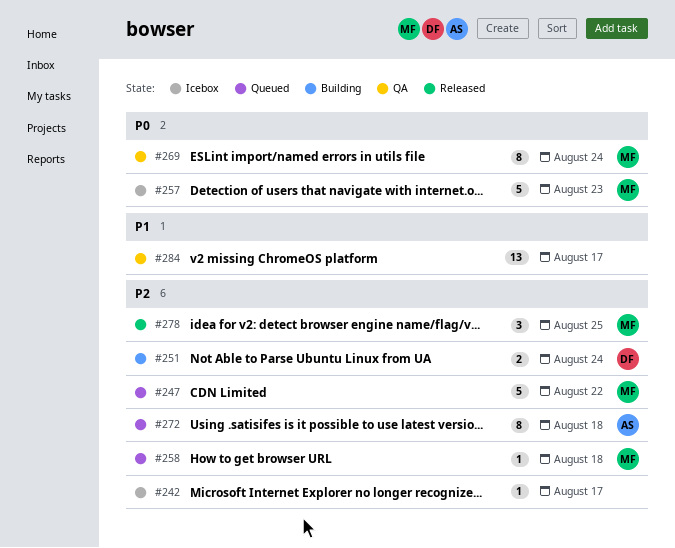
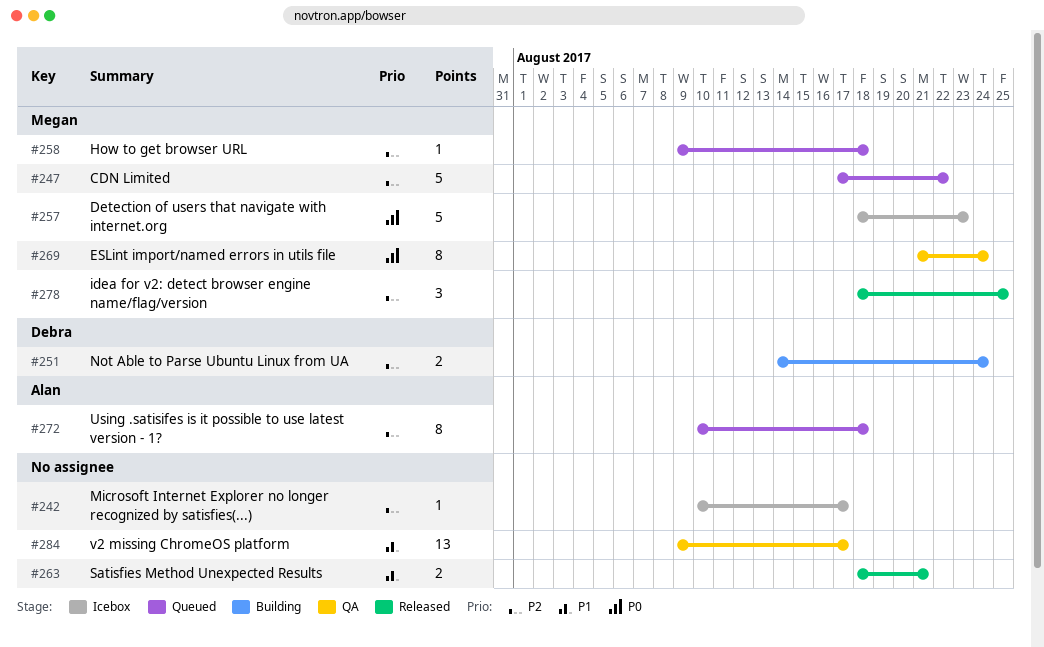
#263: none -> present

